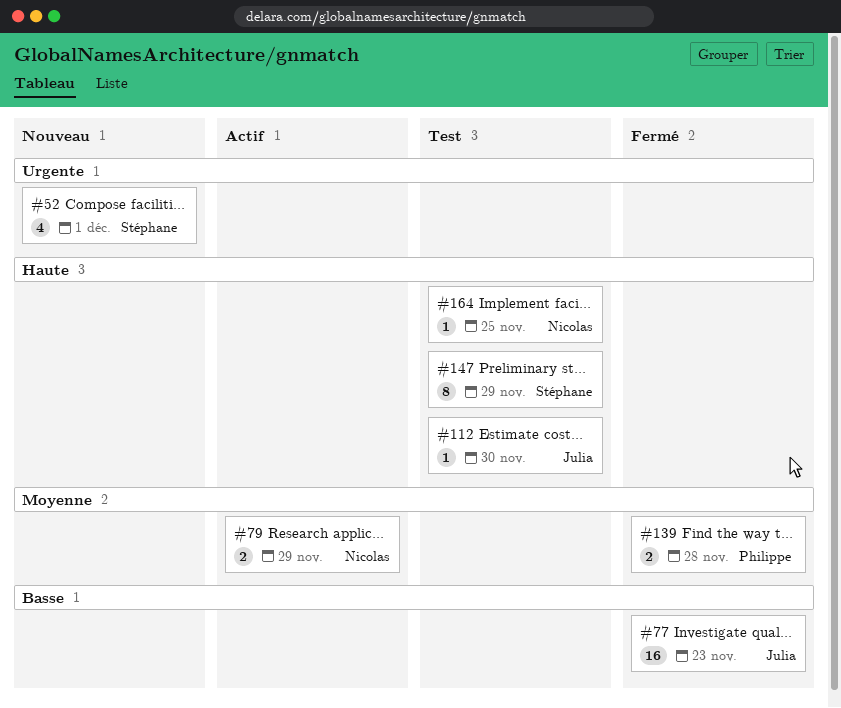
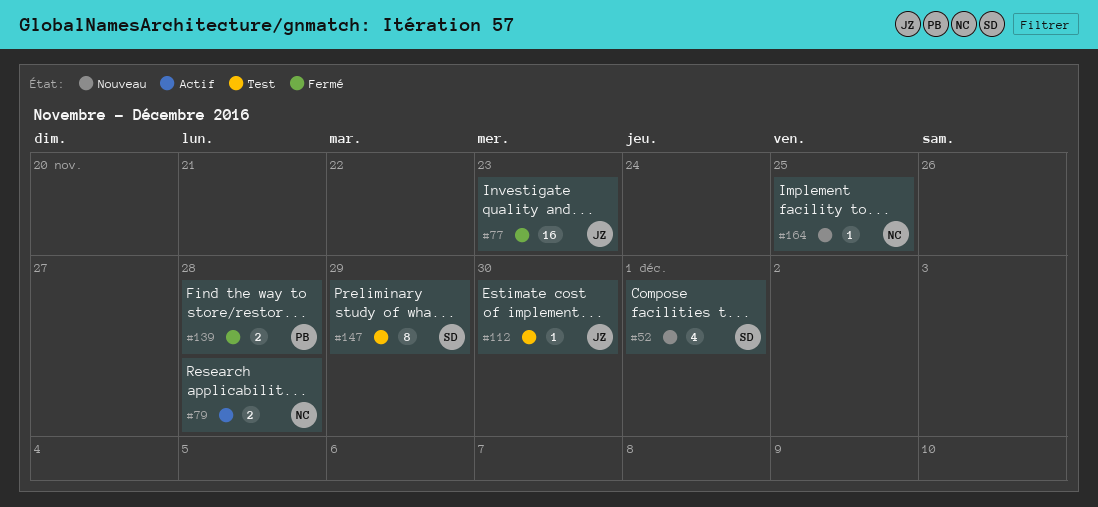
#79, due: Nov 29 -> Nov 28
#164, status: Test -> Nouveau

